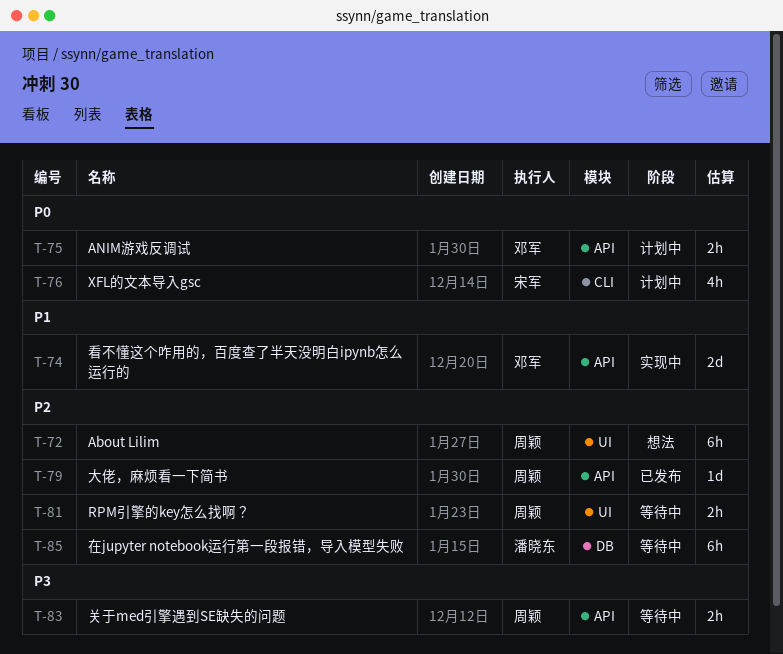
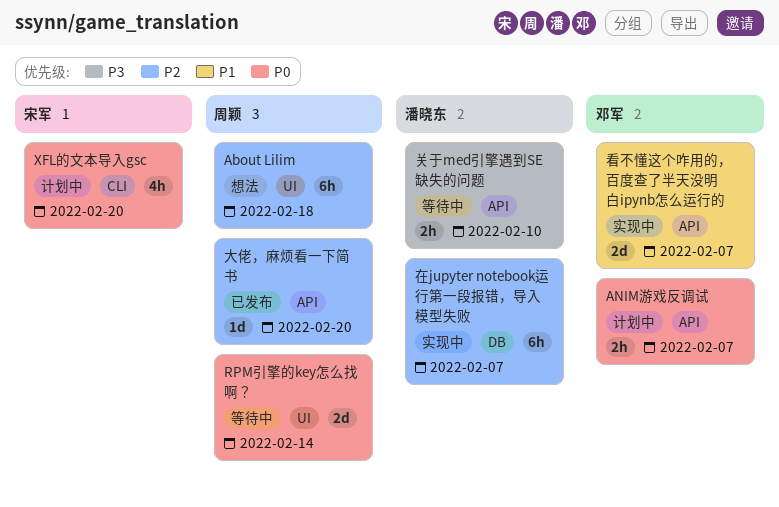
RPM引擎的key怎么找啊？, priority: P2 -> P0
RPM引擎的key怎么找啊？, estimate: 2h -> 2d
关于med引擎遇到SE缺失的问题, owner: 周颖 -> 潘晓东
在jupyter notebook运行第一段报错，导入模型失败, status: 等待中 -> 实现中

